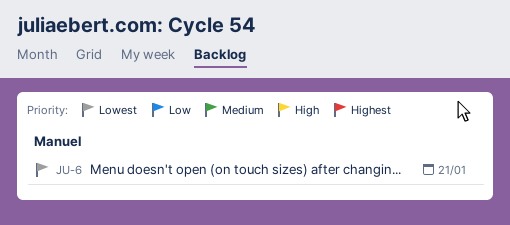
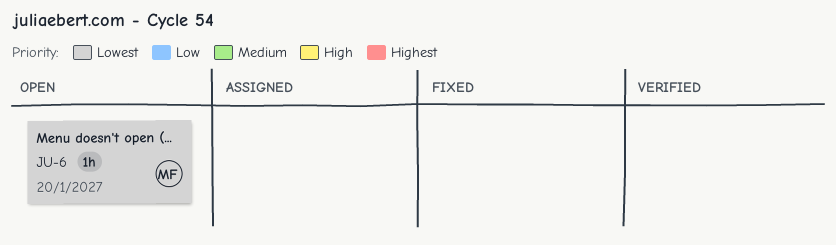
JU-6, due: Jan 21 -> Jan 20

